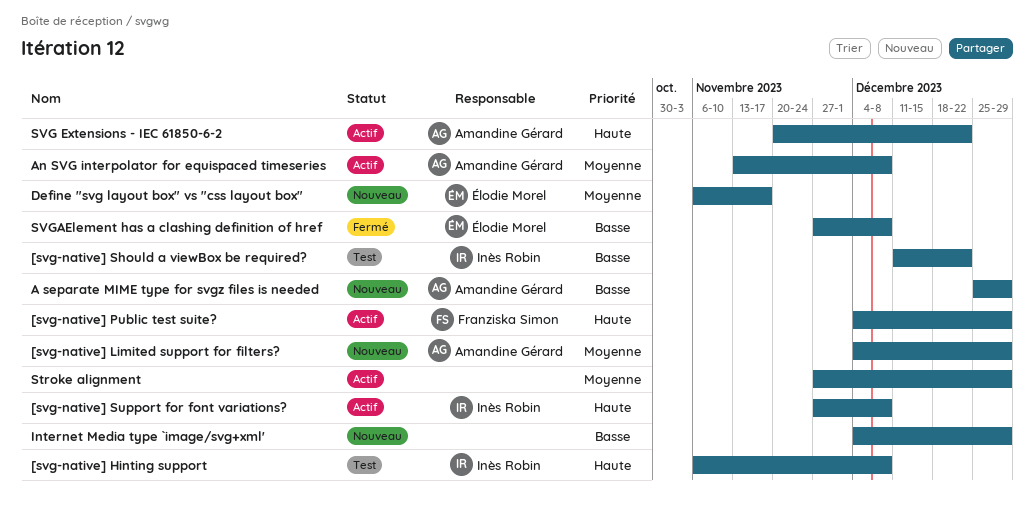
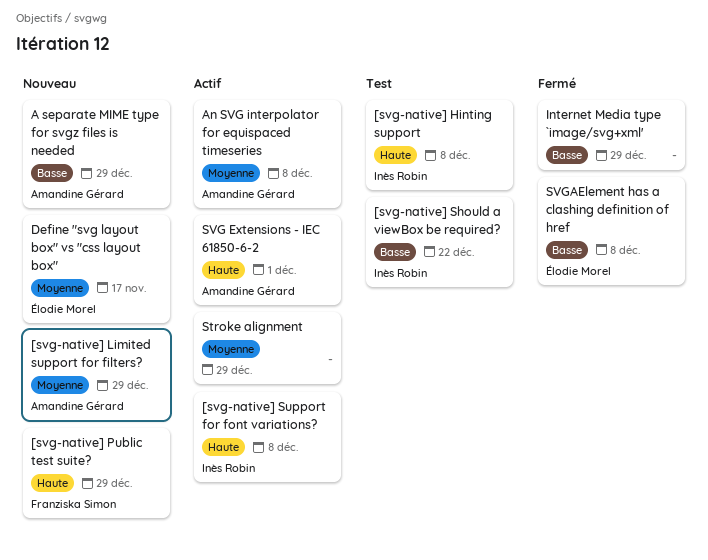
[svg-native] Public test suite?, status: Actif -> Nouveau
Internet Media type `image/svg+xml', status: Nouveau -> Fermé
SVG Extensions - IEC 61850-6-2, due: Dec 22 -> Dec 1

